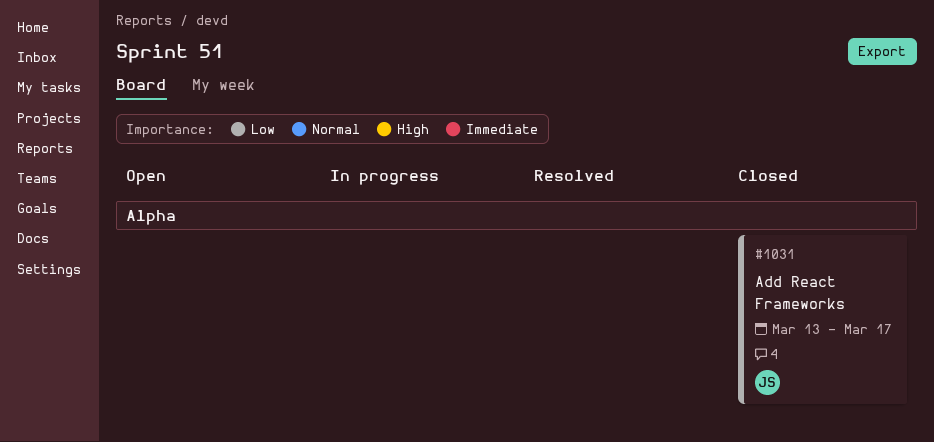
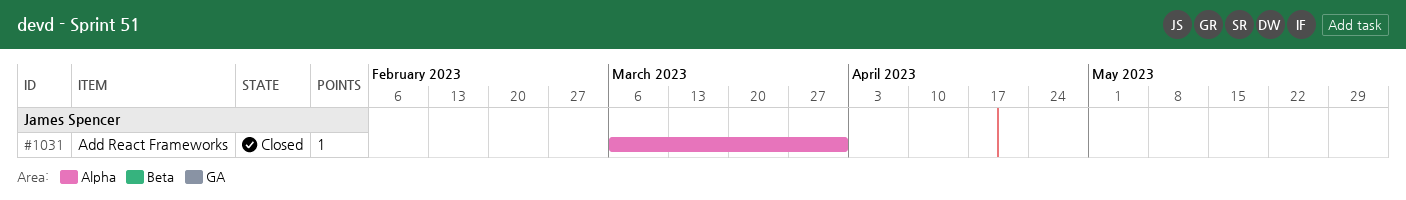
#1031, start: Mar 13 -> Mar 6
#1031, due: Mar 17 -> Mar 31

